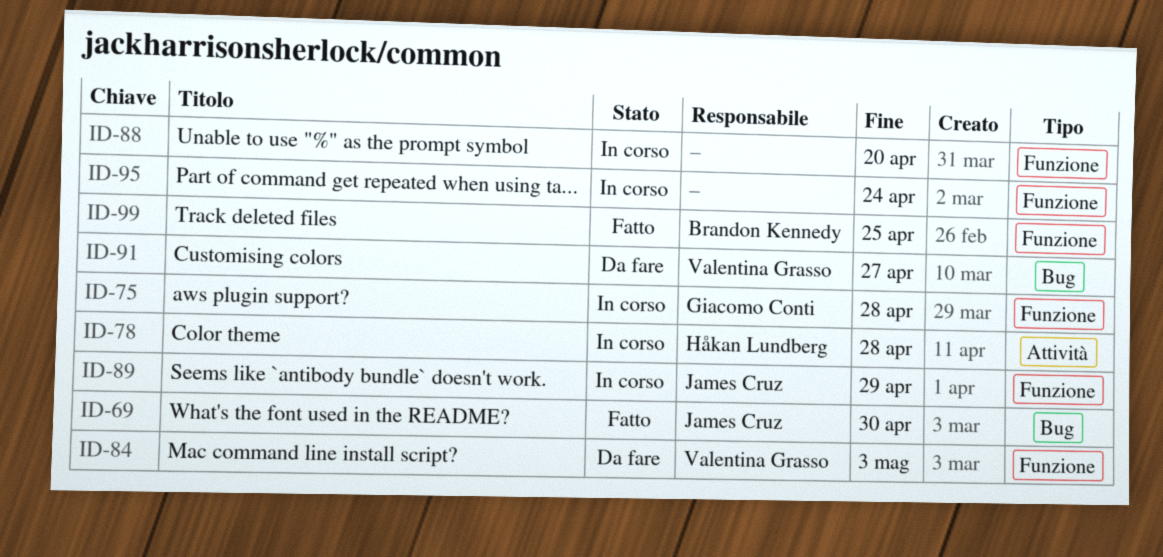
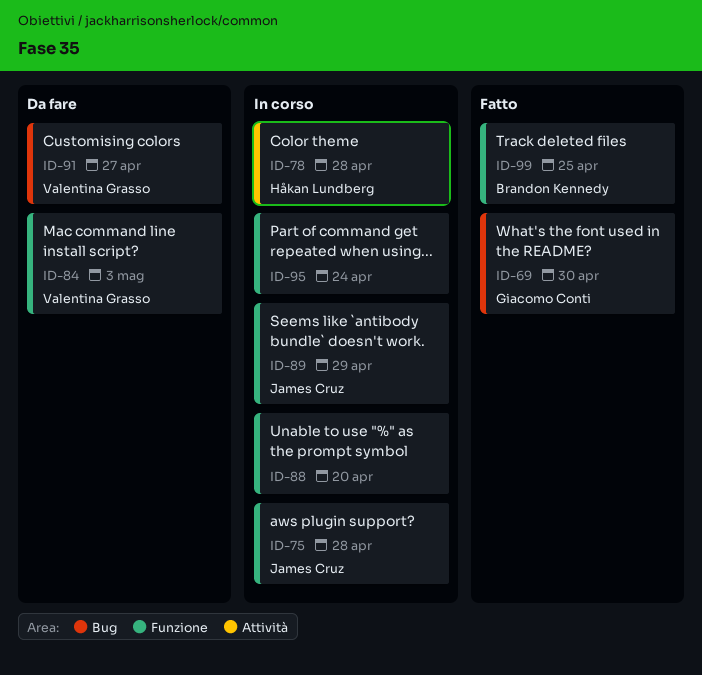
ID-69, owner: James Cruz -> Giacomo Conti
ID-75, owner: Giacomo Conti -> James Cruz

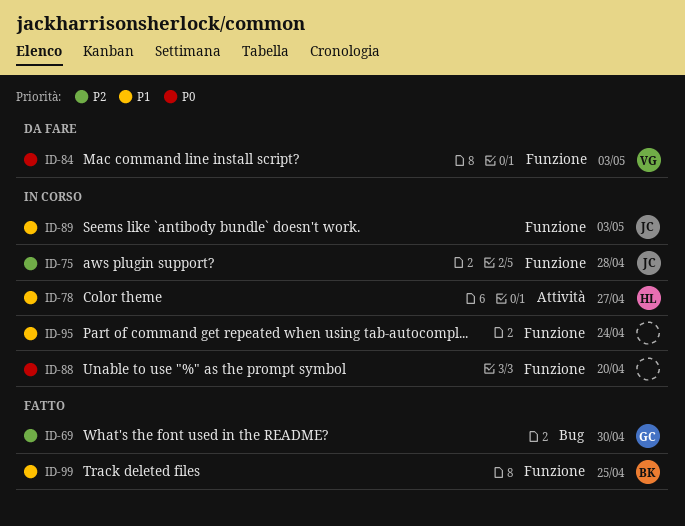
ID-78, due: Apr 28 -> Apr 27
ID-89, due: Apr 29 -> May 3
ID-91: present -> none

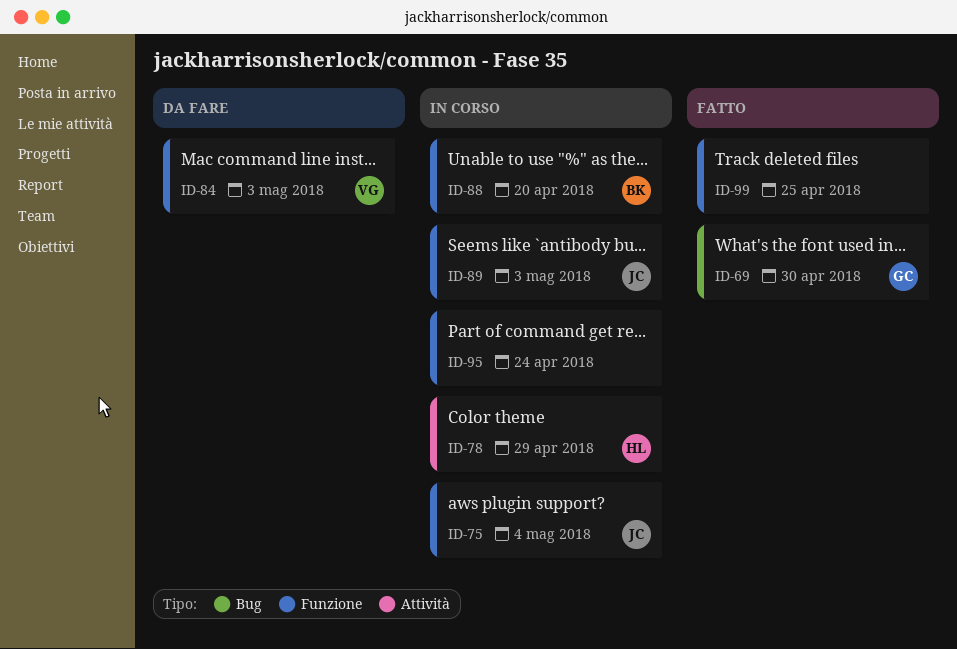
ID-75, due: Apr 28 -> May 4
ID-78, due: Apr 27 -> Apr 29
ID-88, owner: none -> BK
ID-99, owner: BK -> none

